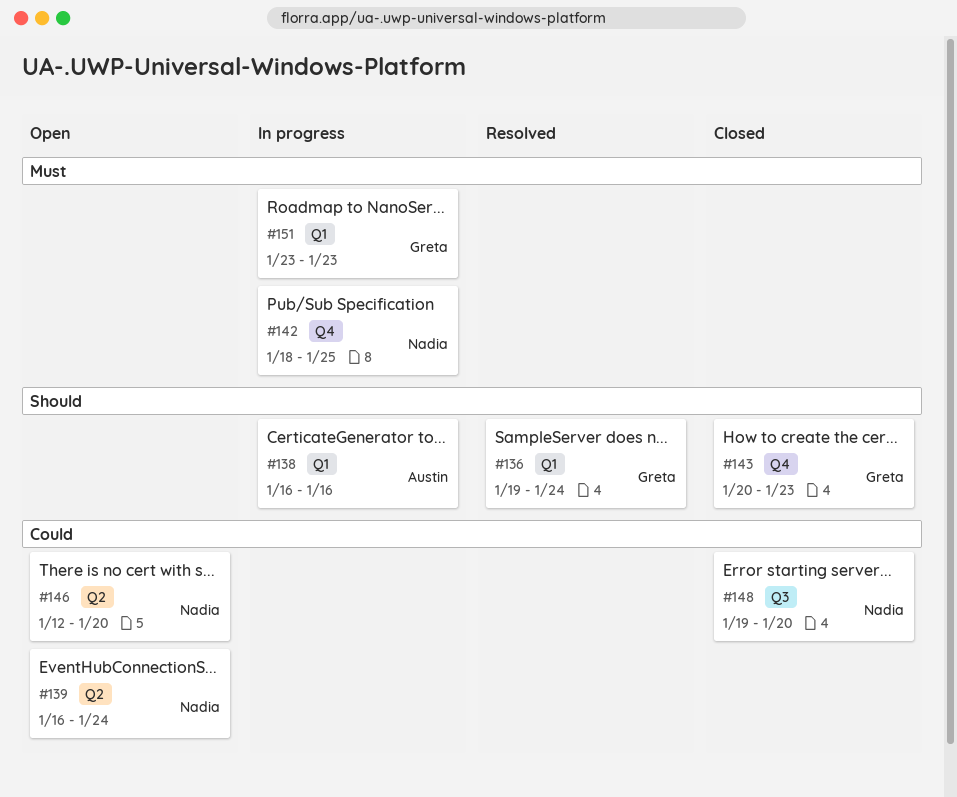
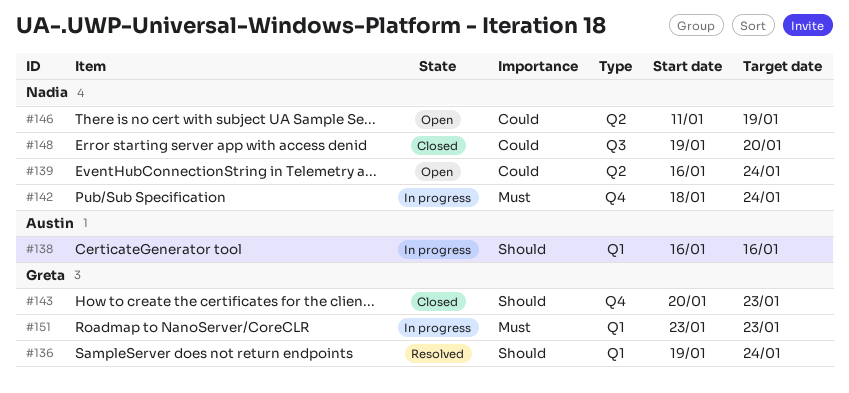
#142, due: Jan 25 -> Jan 24
#146, start: Jan 12 -> Jan 11
#146, due: Jan 20 -> Jan 19

